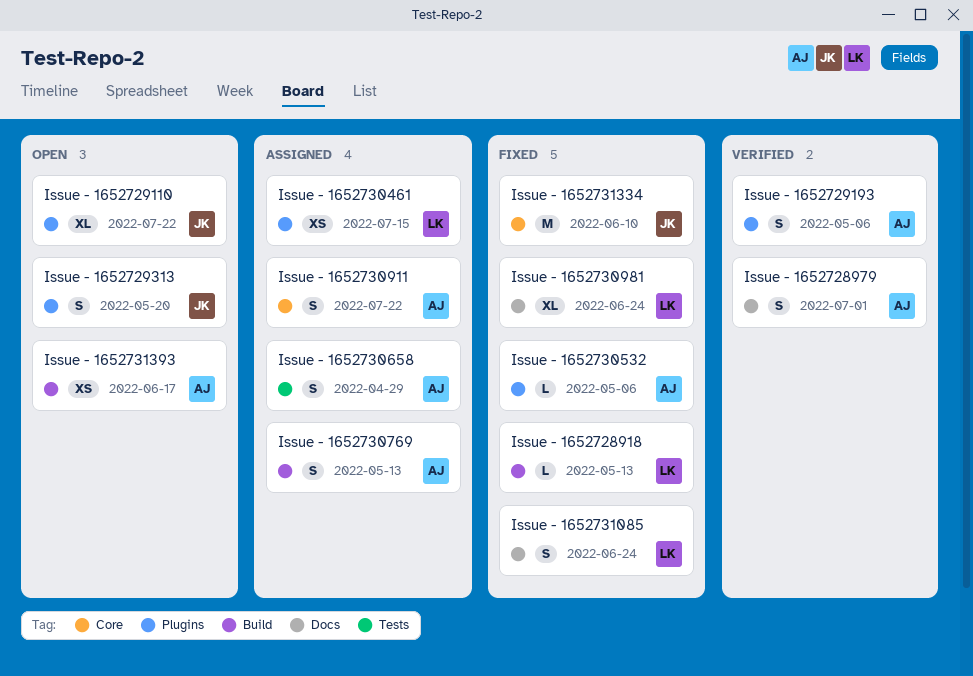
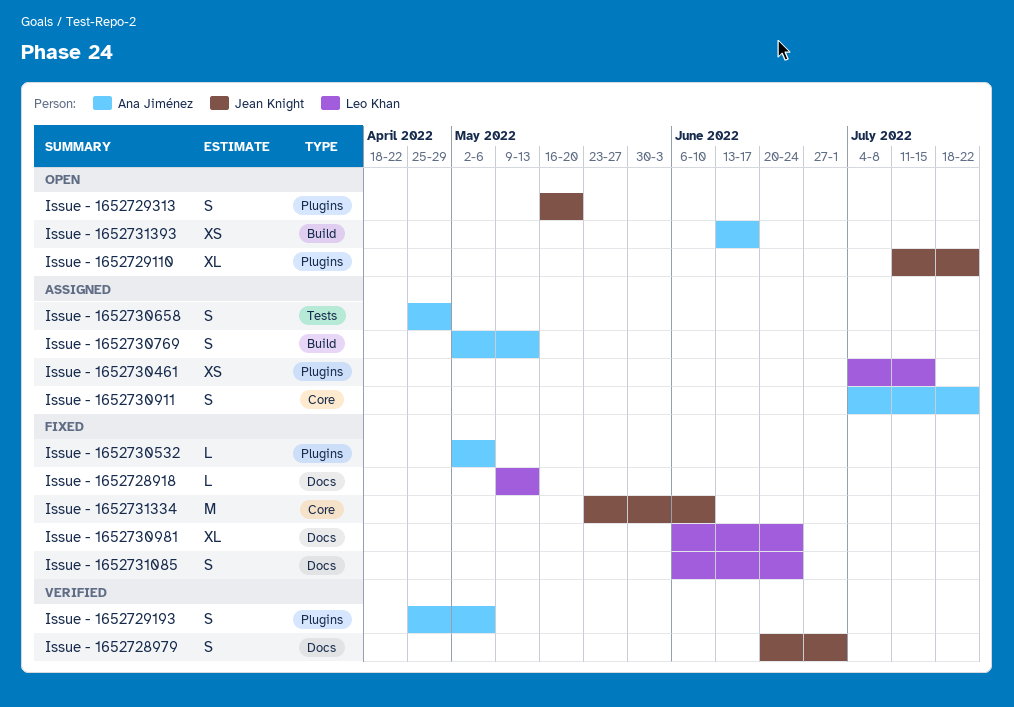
Issue - 1652728918, label: Build -> Docs
Issue - 1652728979, owner: Ana Jiménez -> Jean Knight

